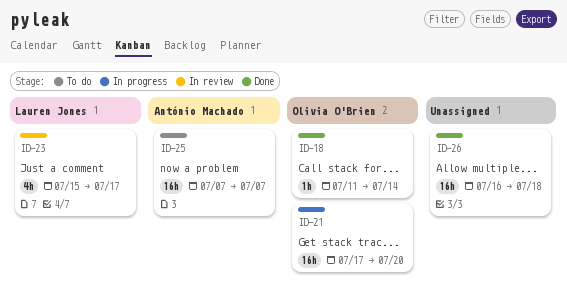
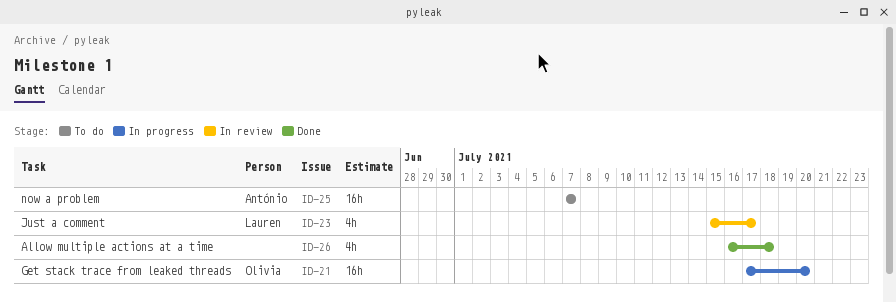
ID-18: present -> none
ID-26, estimate: 16h -> 4h

